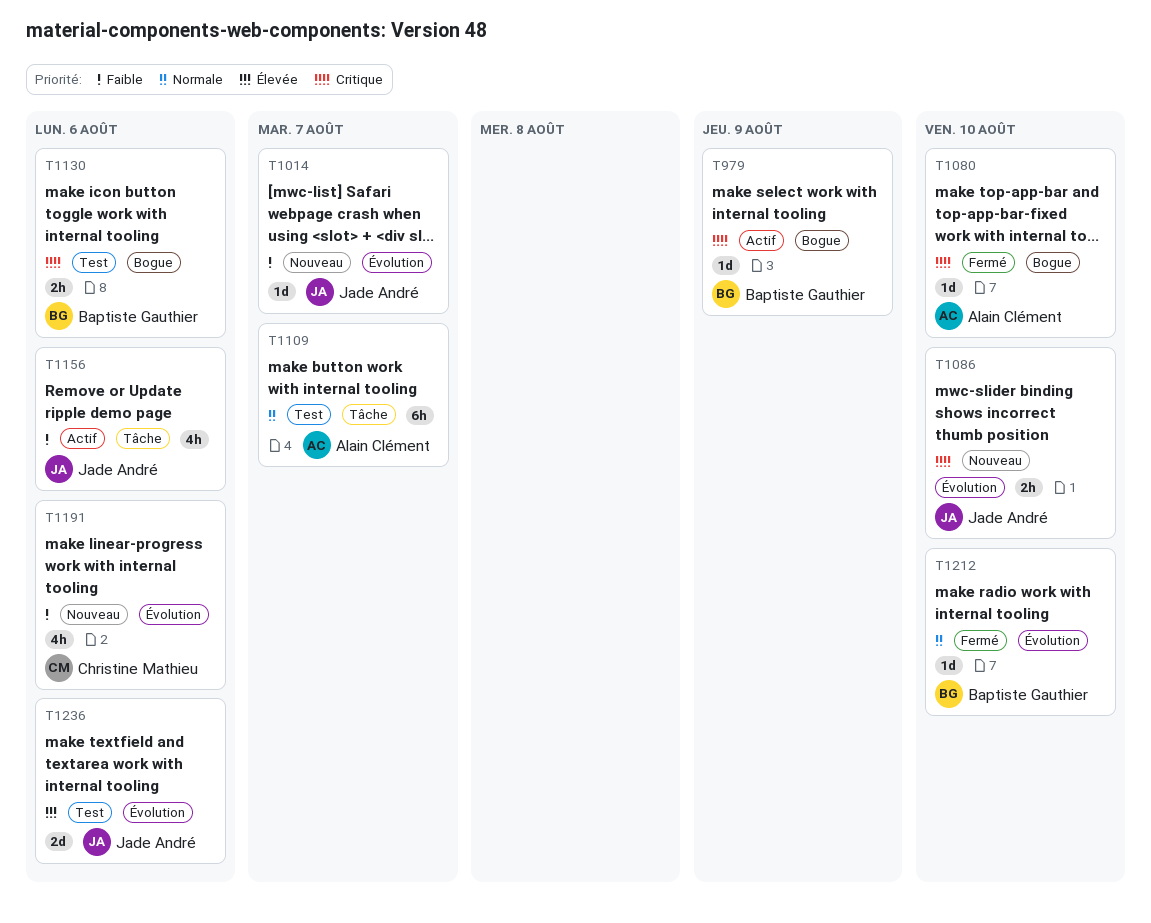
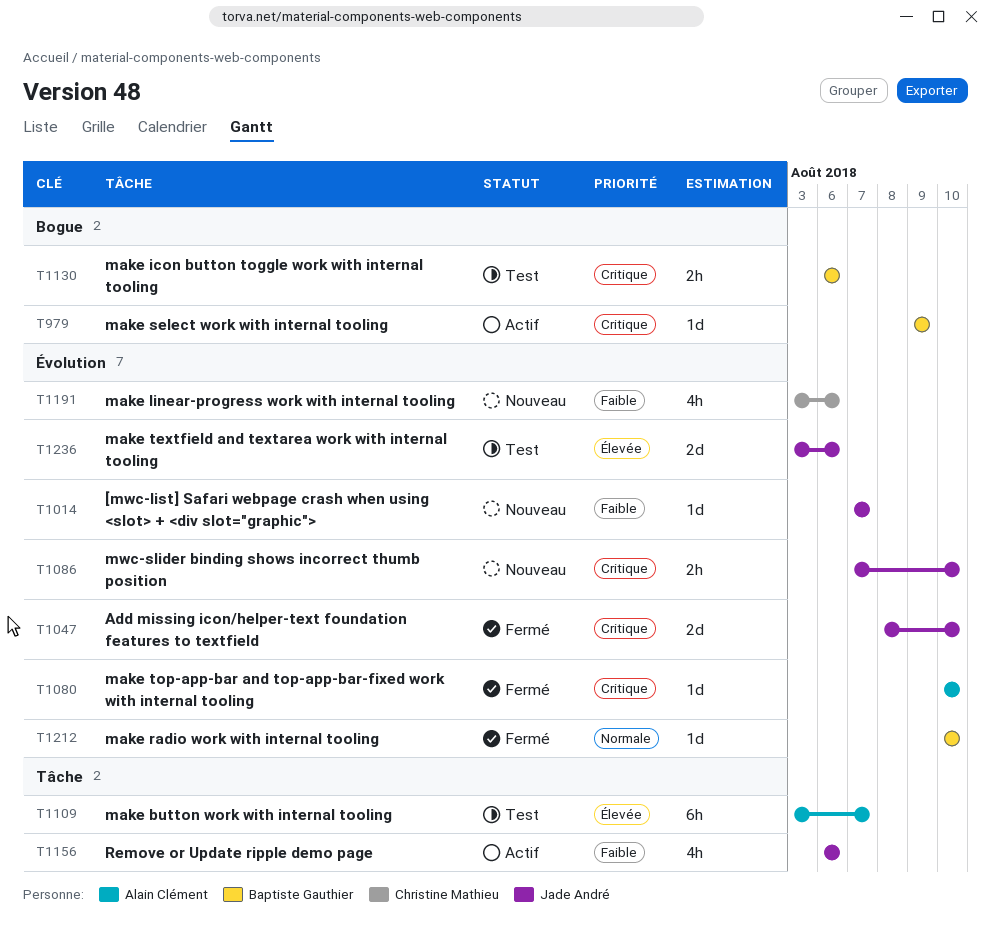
T1047: none -> present
T1080, label: Bogue -> Évolution
T1109, priority: Normale -> Élevée

